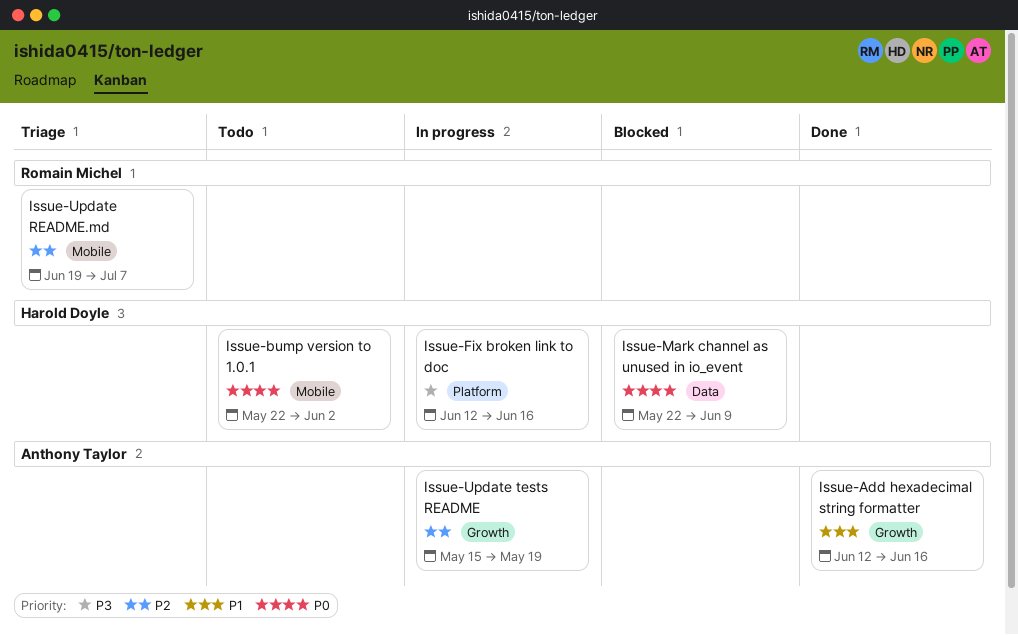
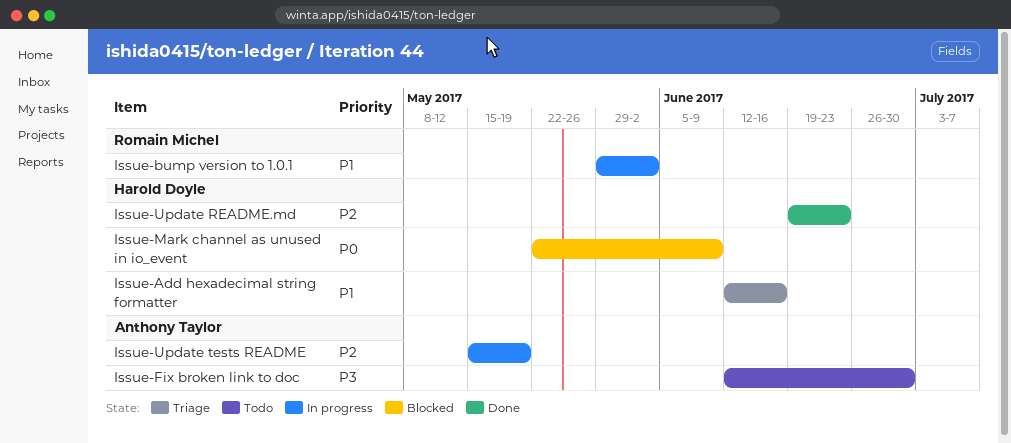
Issue-Add hexadecimal string formatter, status: Done -> Triage
Issue-Add hexadecimal string formatter, owner: Anthony Taylor -> Harold Doyle
Issue-bump version to 1.0.1, status: Todo -> In progress
Issue-bump version to 1.0.1, owner: Harold Doyle -> Romain Michel
Issue-bump version to 1.0.1, priority: P0 -> P1
Issue-bump version to 1.0.1, start: May 22 -> May 29
Issue-Fix broken link to doc, status: In progress -> Todo
Issue-Fix broken link to doc, owner: Harold Doyle -> Anthony Taylor
Issue-Fix broken link to doc, due: Jun 16 -> Jun 30
Issue-Update README.md, status: Triage -> Done
Issue-Update README.md, owner: Romain Michel -> Harold Doyle
Issue-Update README.md, due: Jul 7 -> Jun 23

